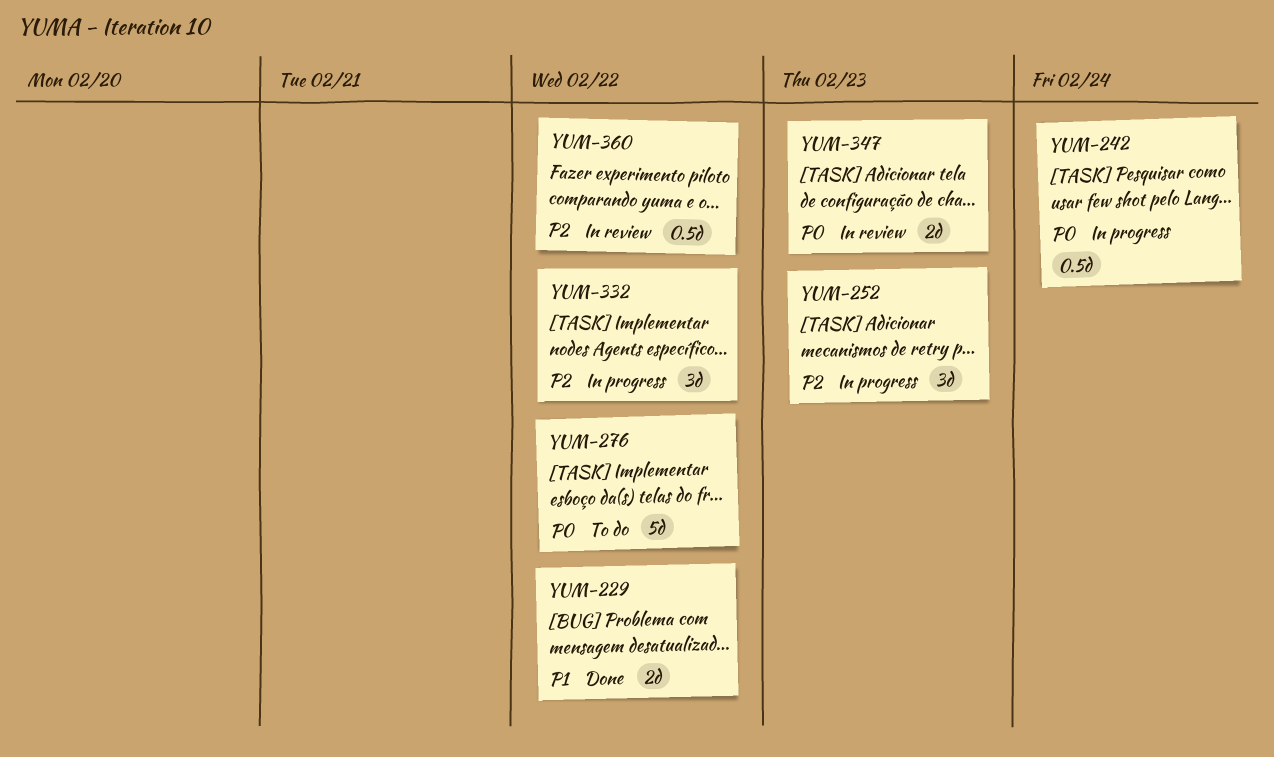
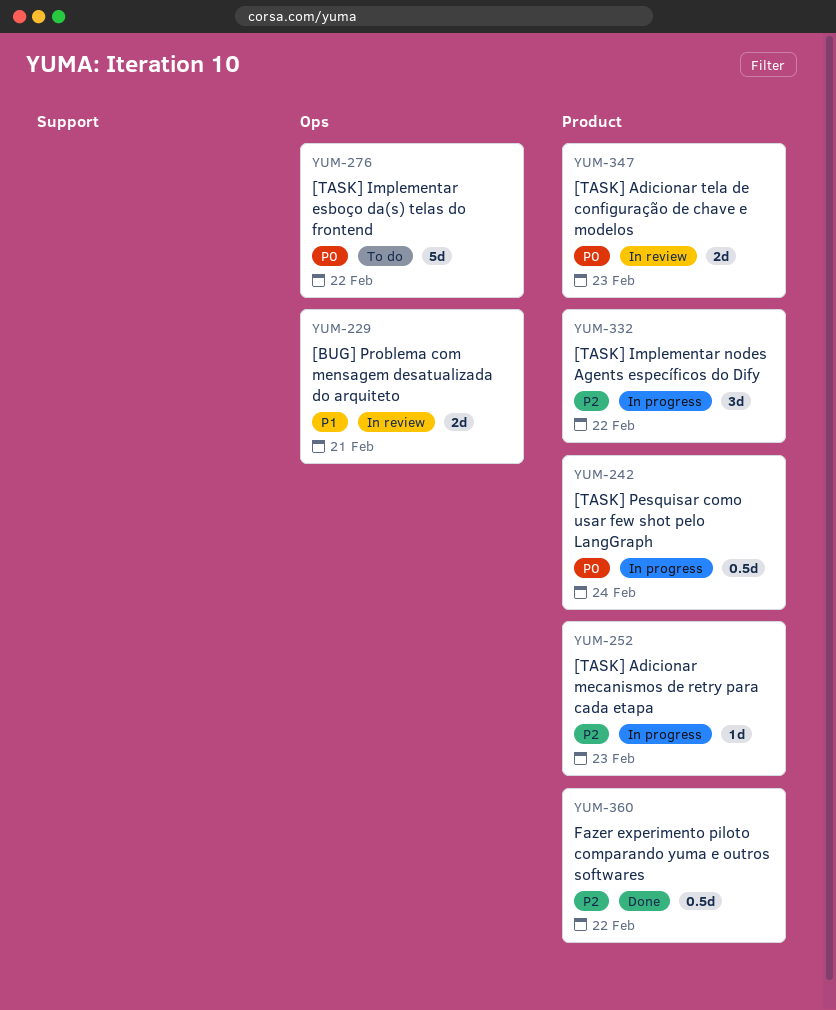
YUM-229, status: Done -> In review
YUM-229, due: Feb 22 -> Feb 21
YUM-252, estimate: 3d -> 1d
YUM-360, status: In review -> Done

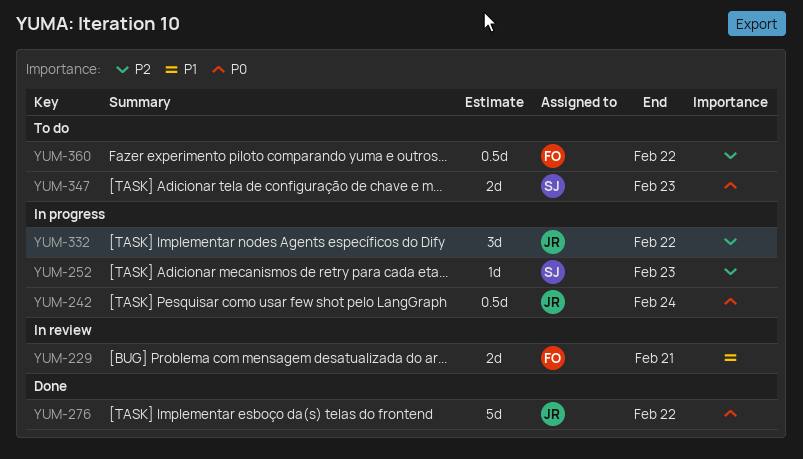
YUM-276, status: To do -> Done
YUM-347, status: In review -> To do
YUM-360, status: Done -> To do

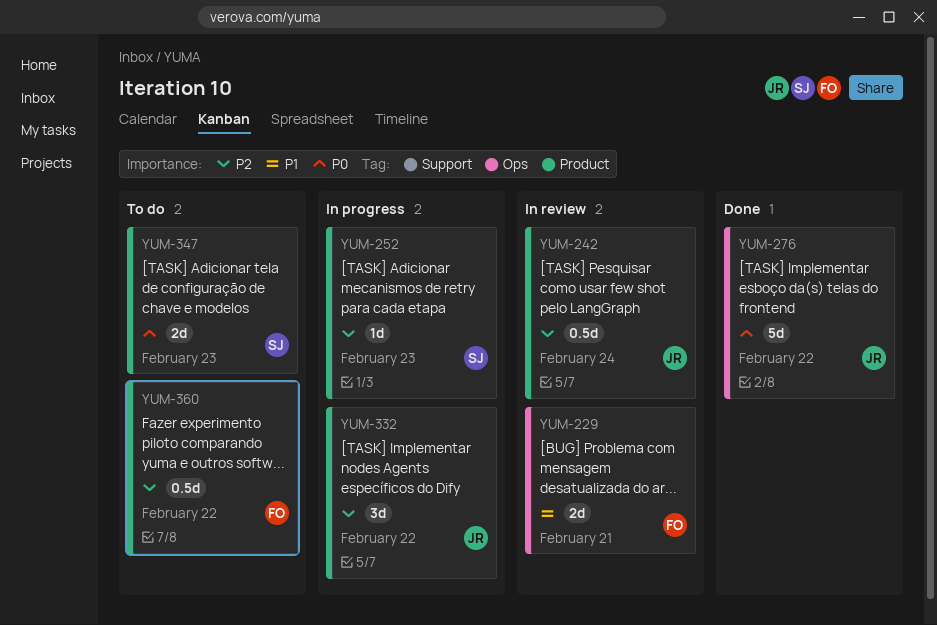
YUM-242, status: In progress -> In review
YUM-242, priority: P0 -> P2

